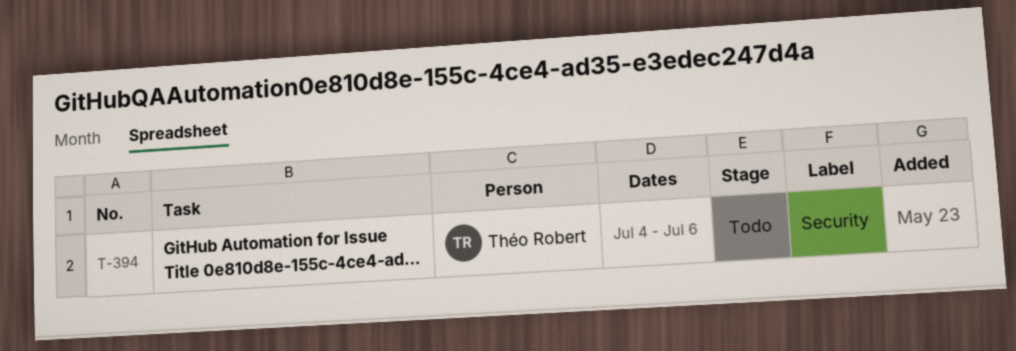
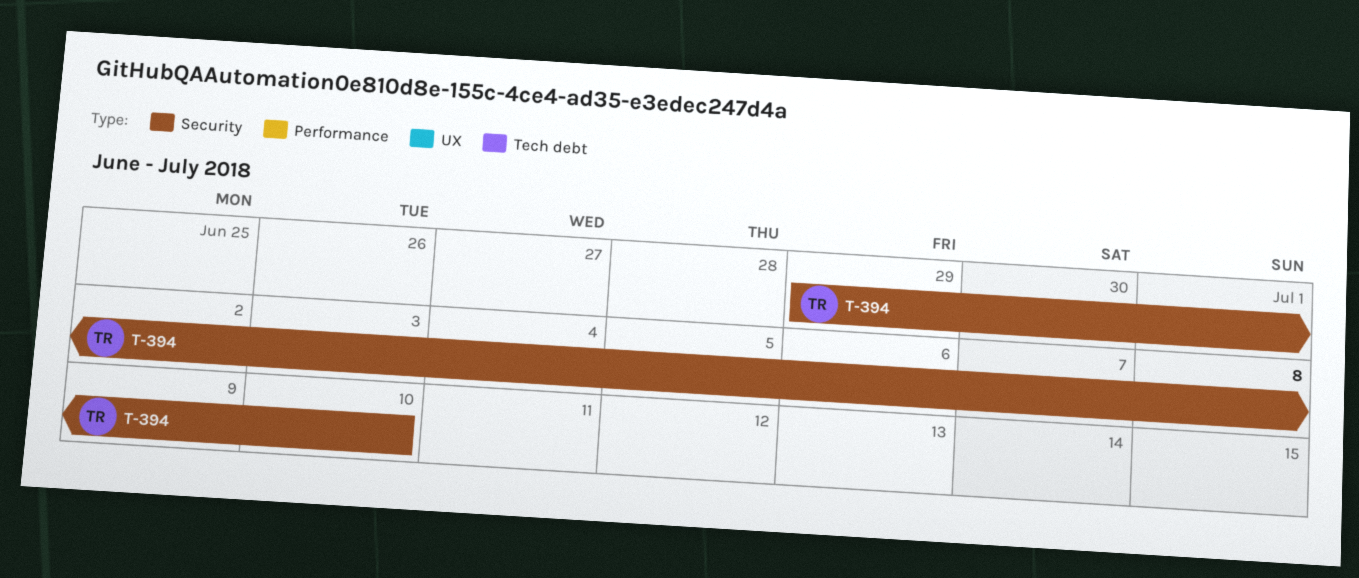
T-394, start: Jul 4 -> Jun 29
T-394, due: Jul 6 -> Jul 10

